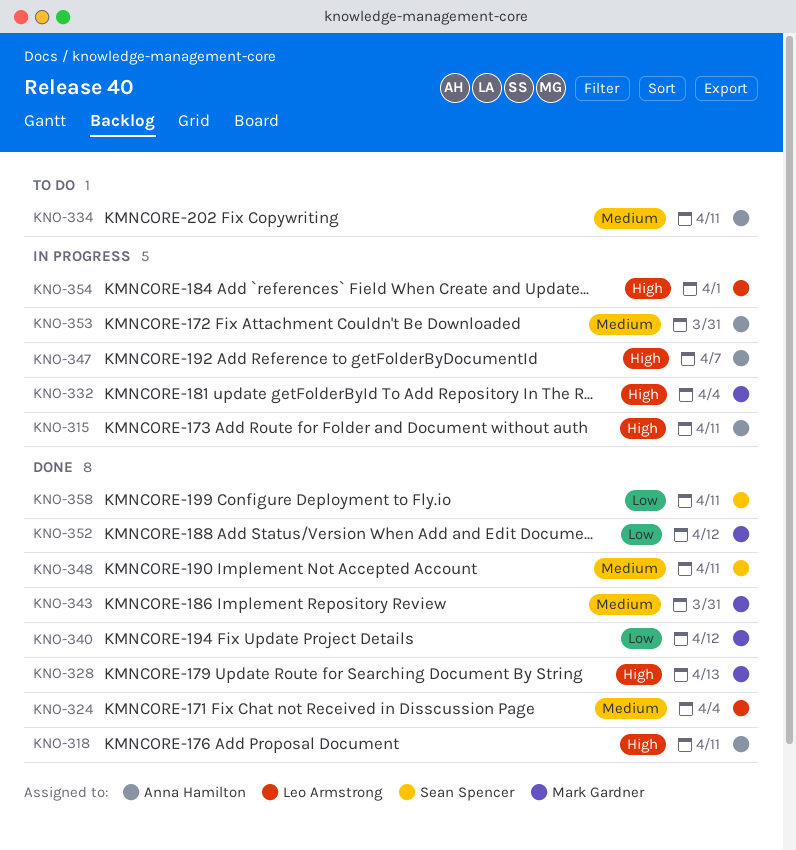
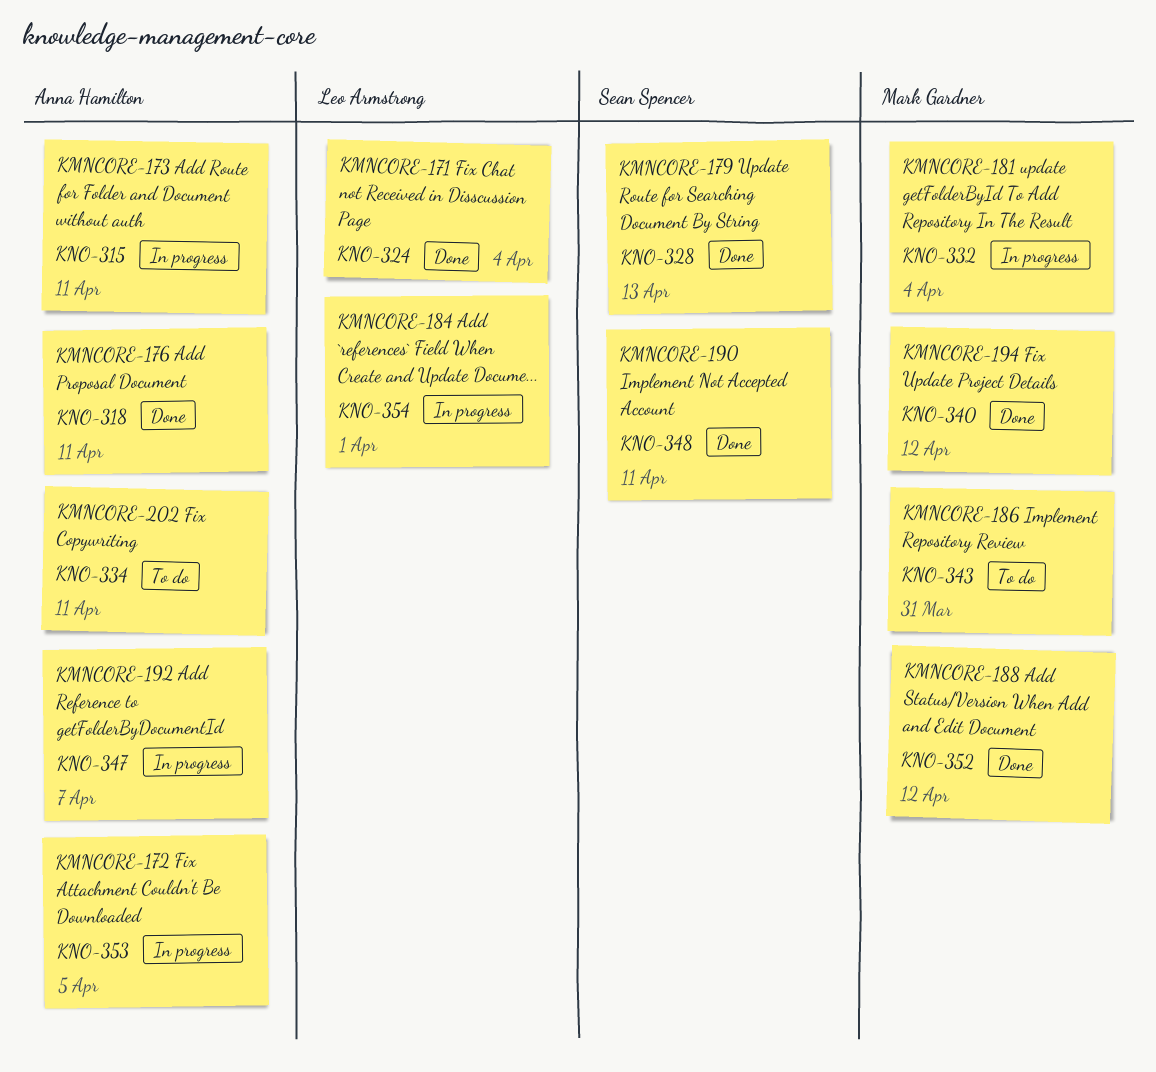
KNO-328, owner: Mark Gardner -> Sean Spencer
KNO-343, status: Done -> To do
KNO-353, due: Mar 31 -> Apr 5
KNO-358: present -> none

